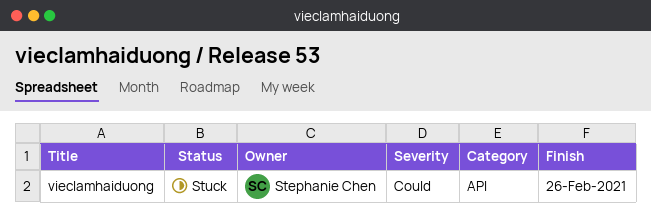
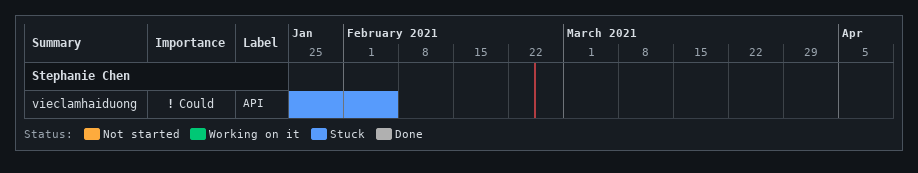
vieclamhaiduong, due: Feb 26 -> Feb 5

